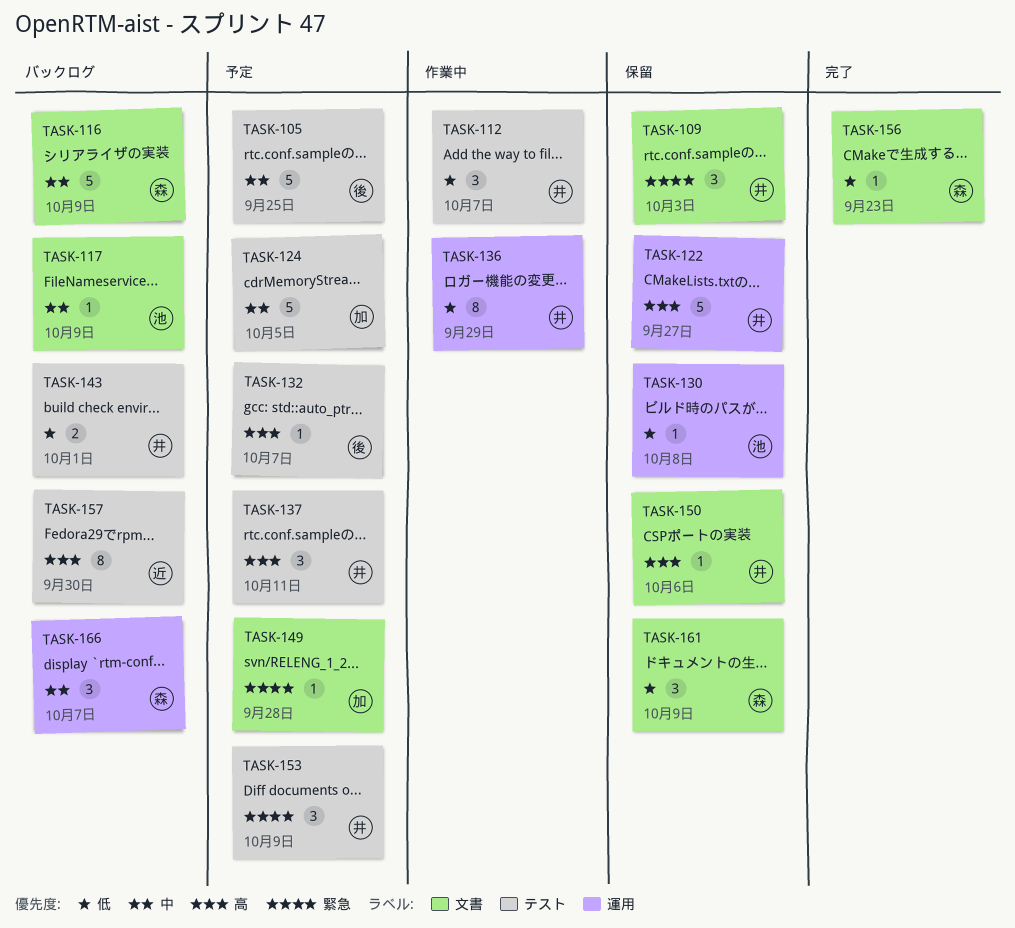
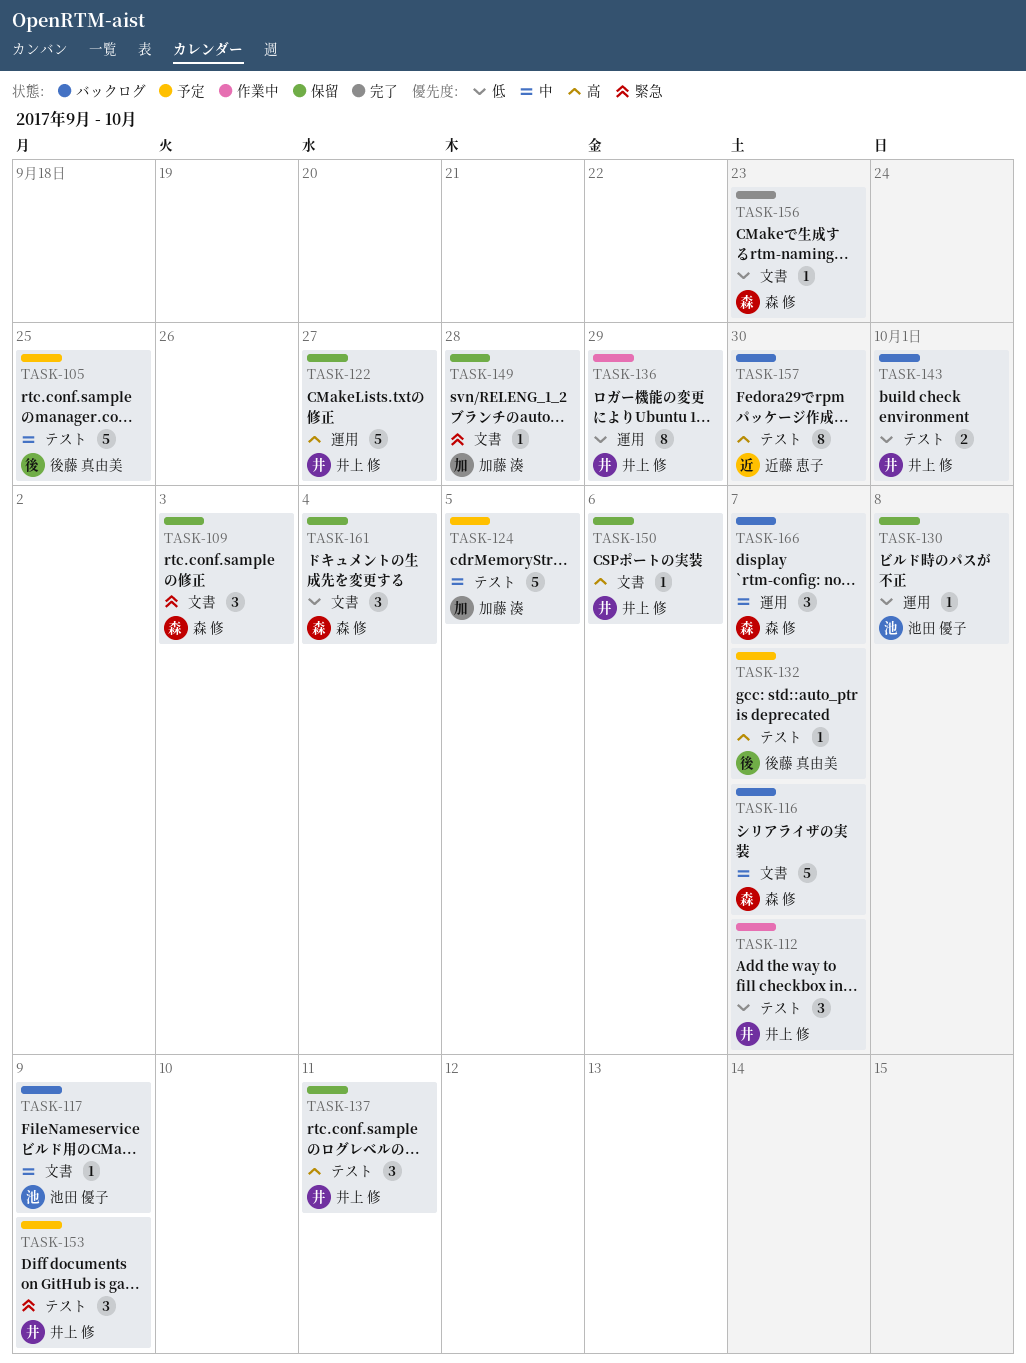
TASK-109, owner: 井上 修 -> 森 修
TASK-116, due: Oct 9 -> Oct 7
TASK-137, status: 予定 -> 保留
TASK-149, status: 予定 -> 保留
TASK-161, due: Oct 9 -> Oct 4

